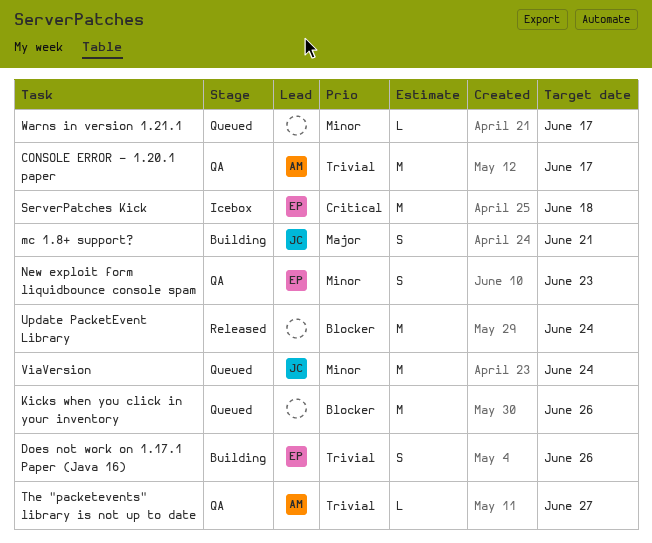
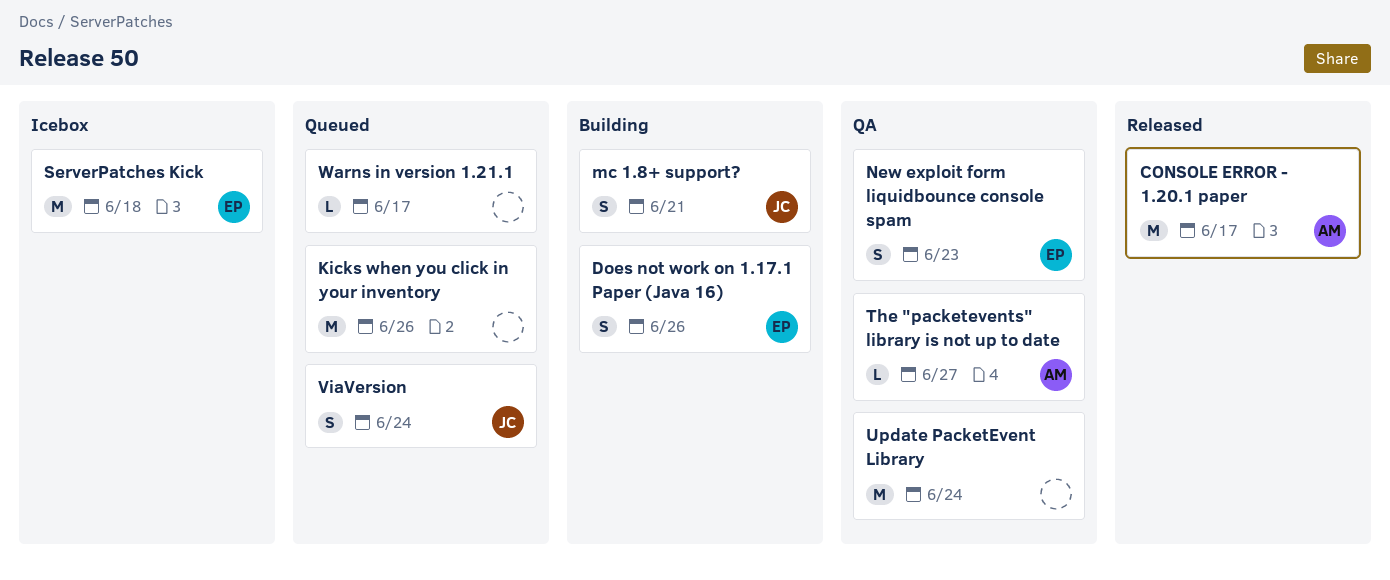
CONSOLE ERROR - 1.20.1 paper, status: QA -> Released
Update PacketEvent Library, status: Released -> QA
ViaVersion, estimate: M -> S

